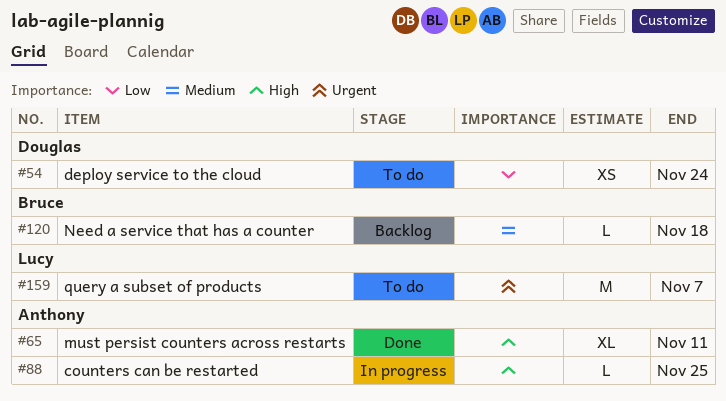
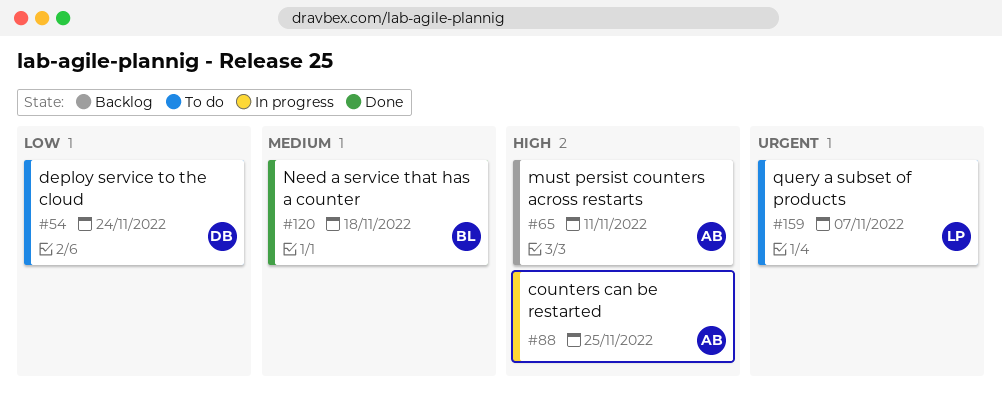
#65, status: Done -> Backlog
#120, status: Backlog -> Done

